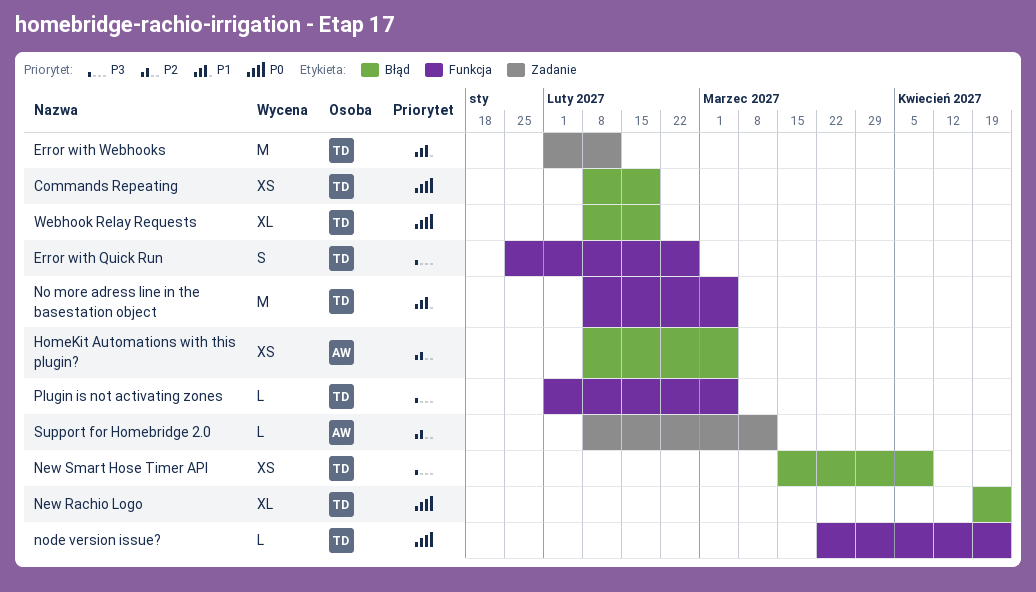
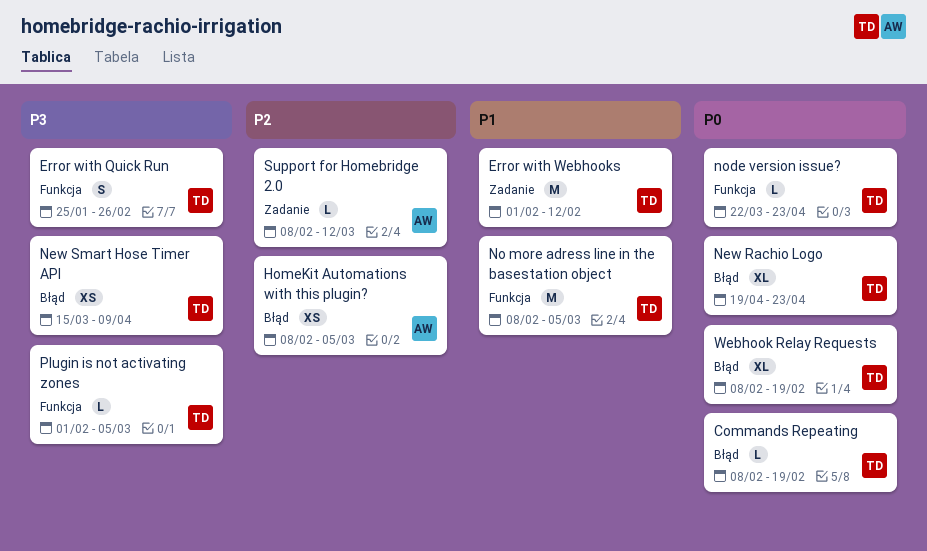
Commands Repeating, estimate: XS -> L

